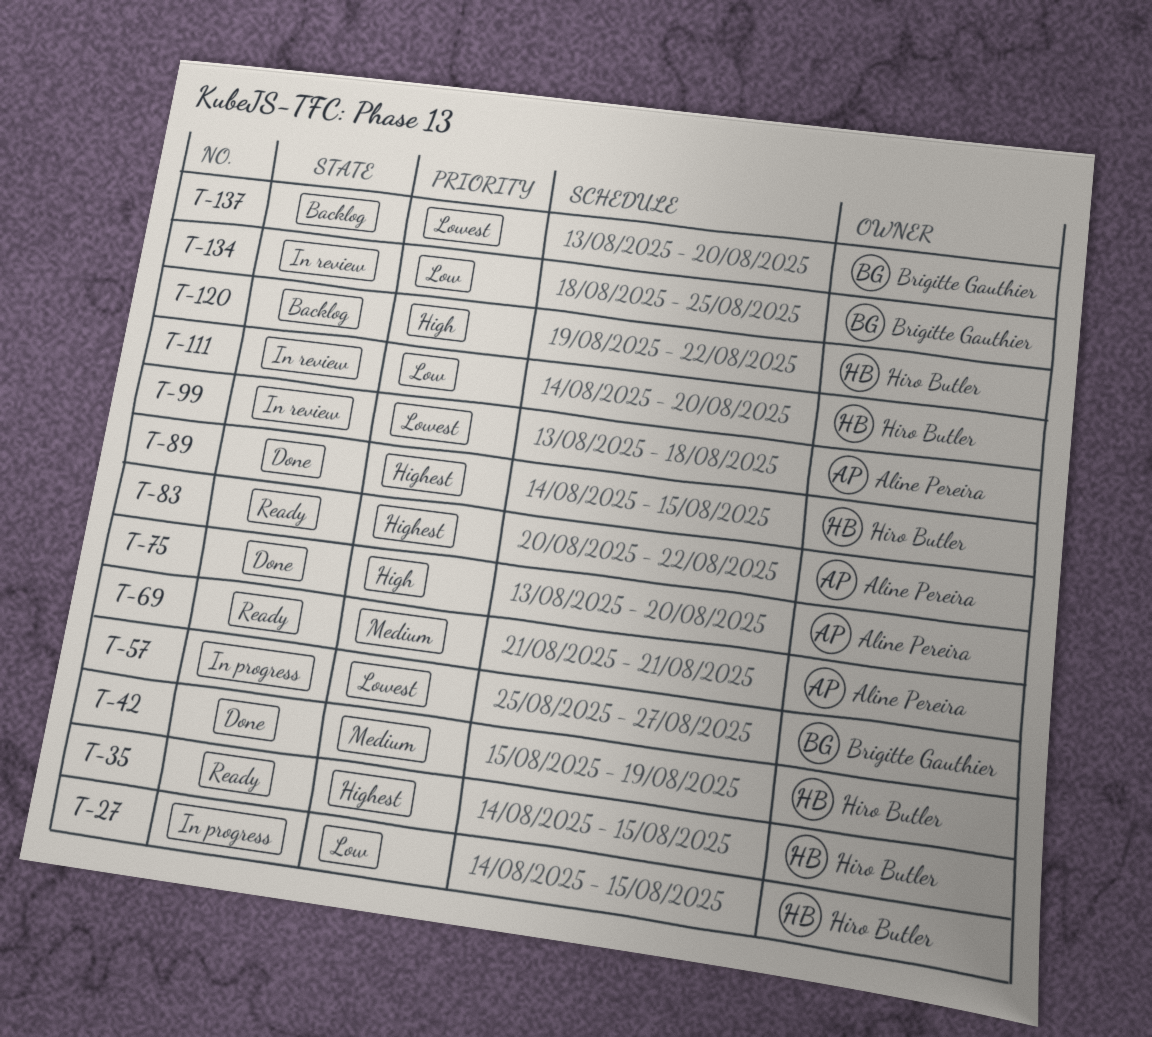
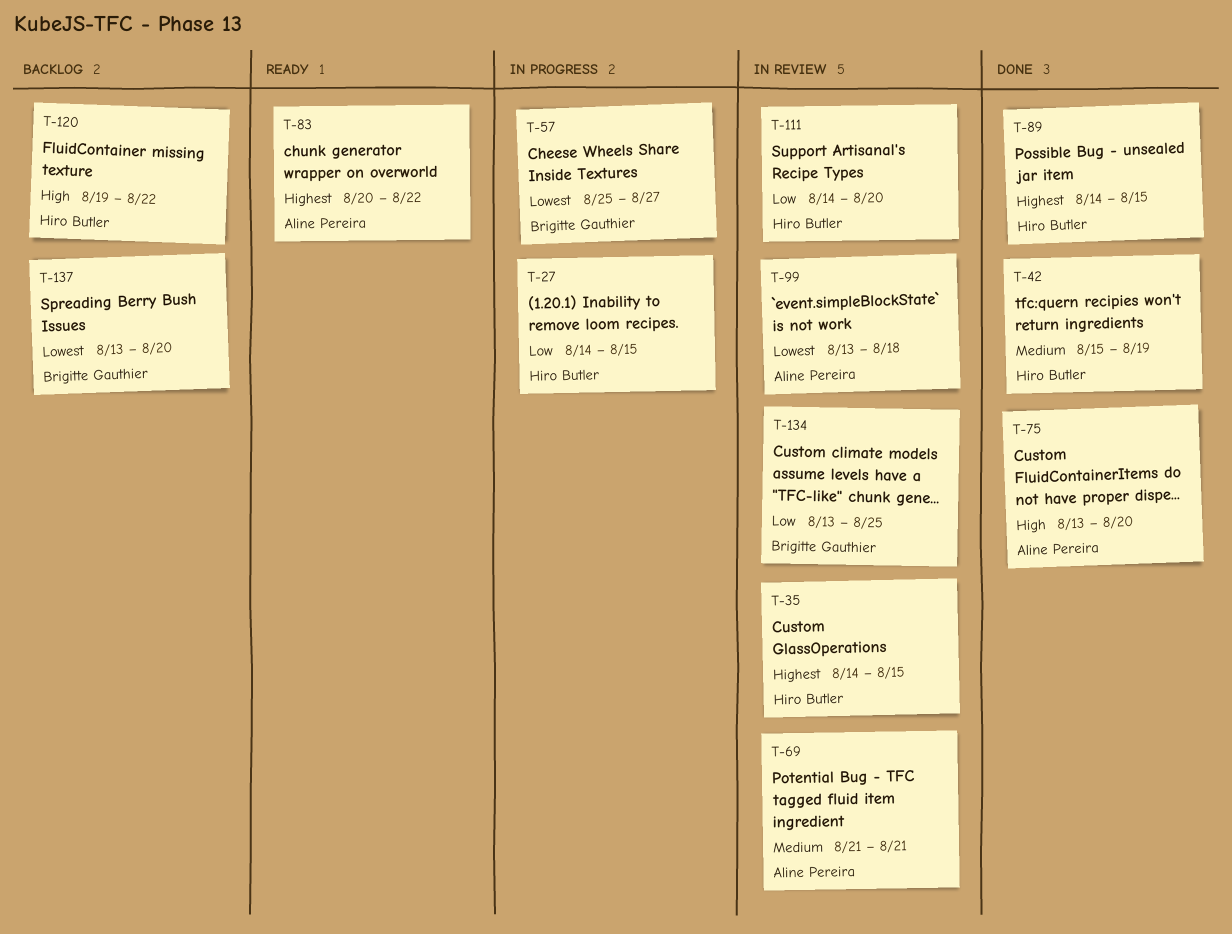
T-35, status: Ready -> In review
T-69, status: Ready -> In review
T-134, start: Aug 18 -> Aug 13

